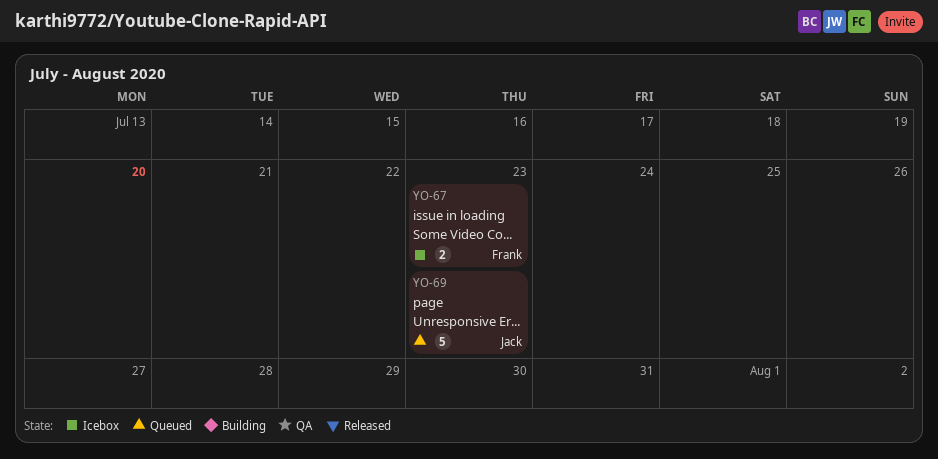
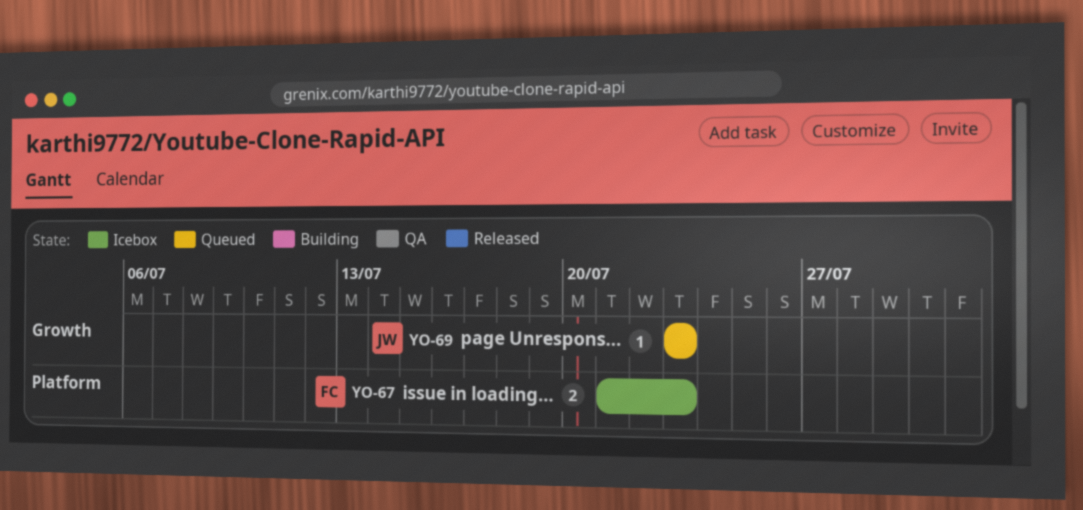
YO-69, estimate: 5 -> 1

